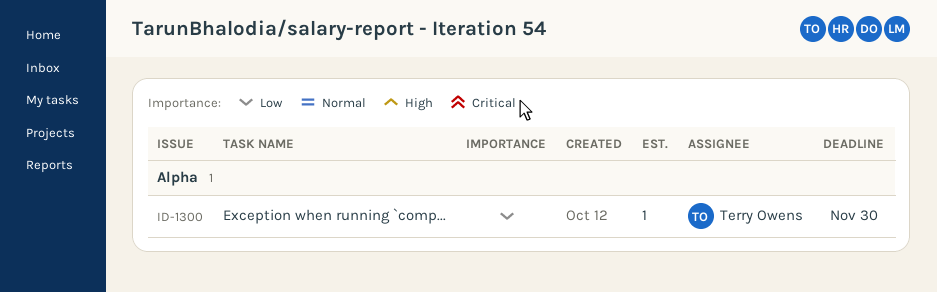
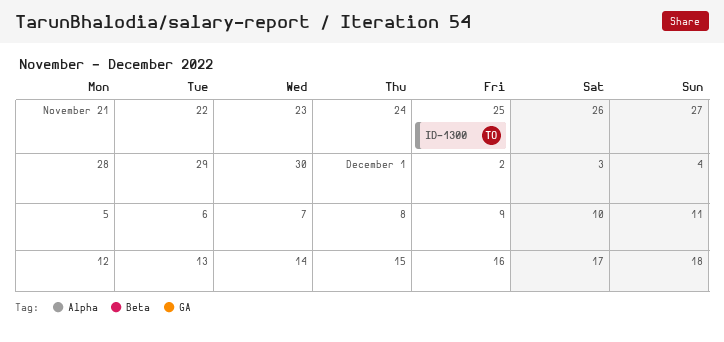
ID-1300, due: Nov 30 -> Nov 25

